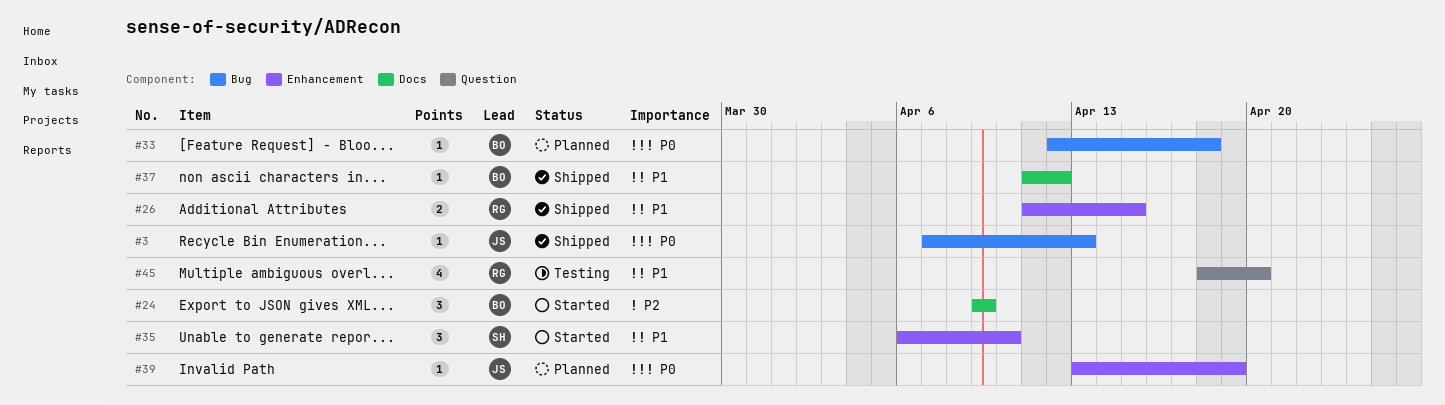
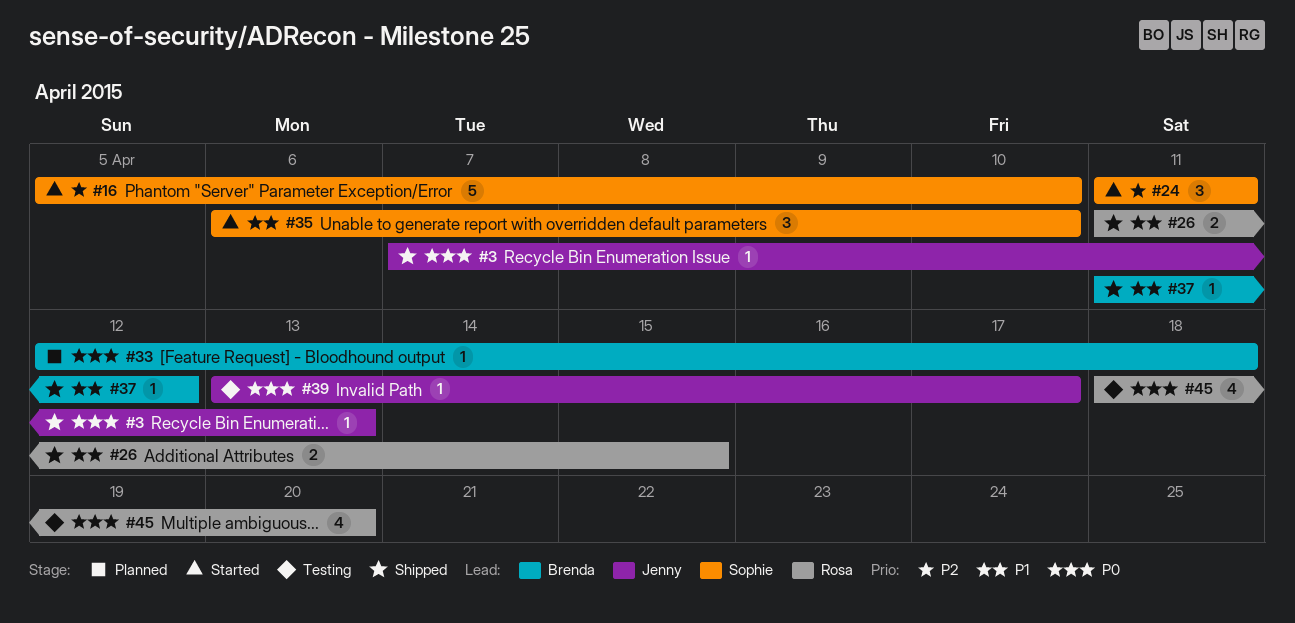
#16: none -> present
#24, owner: Brenda -> Sophie
#24, start: Apr 9 -> Apr 11
#24, due: Apr 9 -> Apr 11
#39, status: Planned -> Testing
#39, due: Apr 19 -> Apr 17
#45, priority: P1 -> P0

